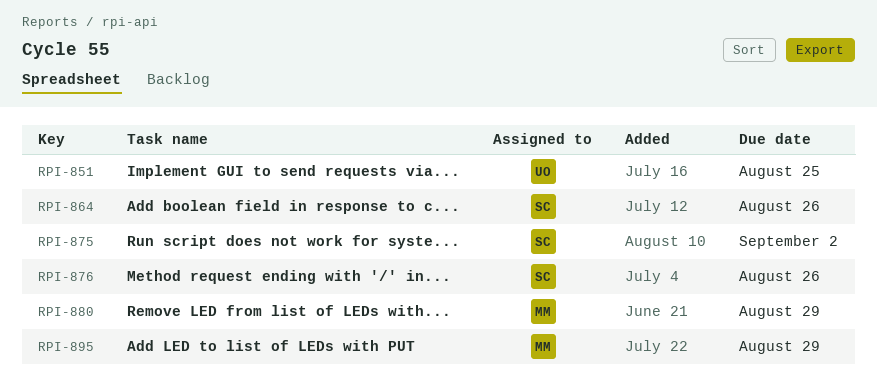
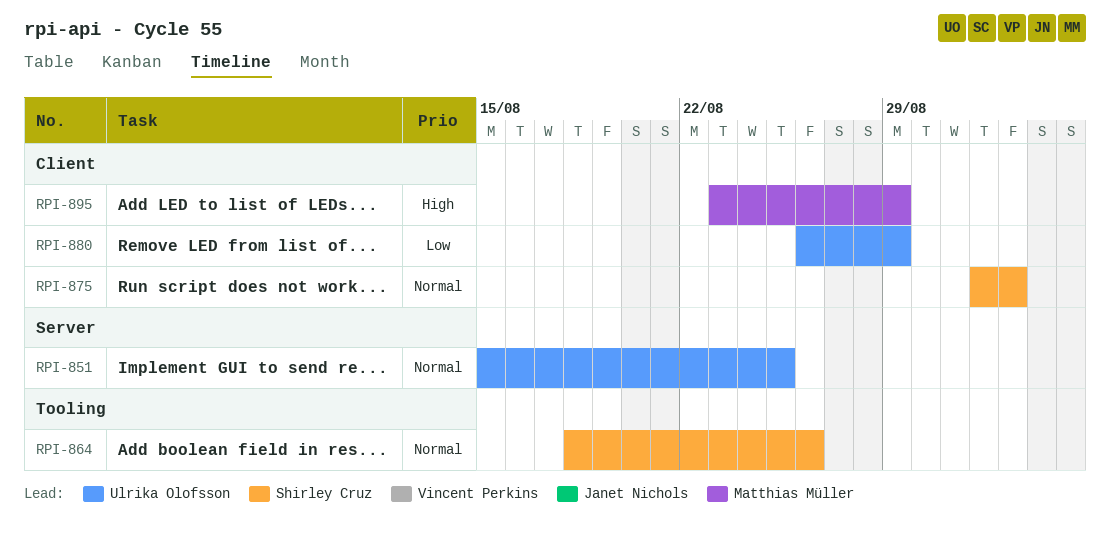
RPI-876: present -> none
RPI-880, owner: Matthias Müller -> Ulrika Olofsson

